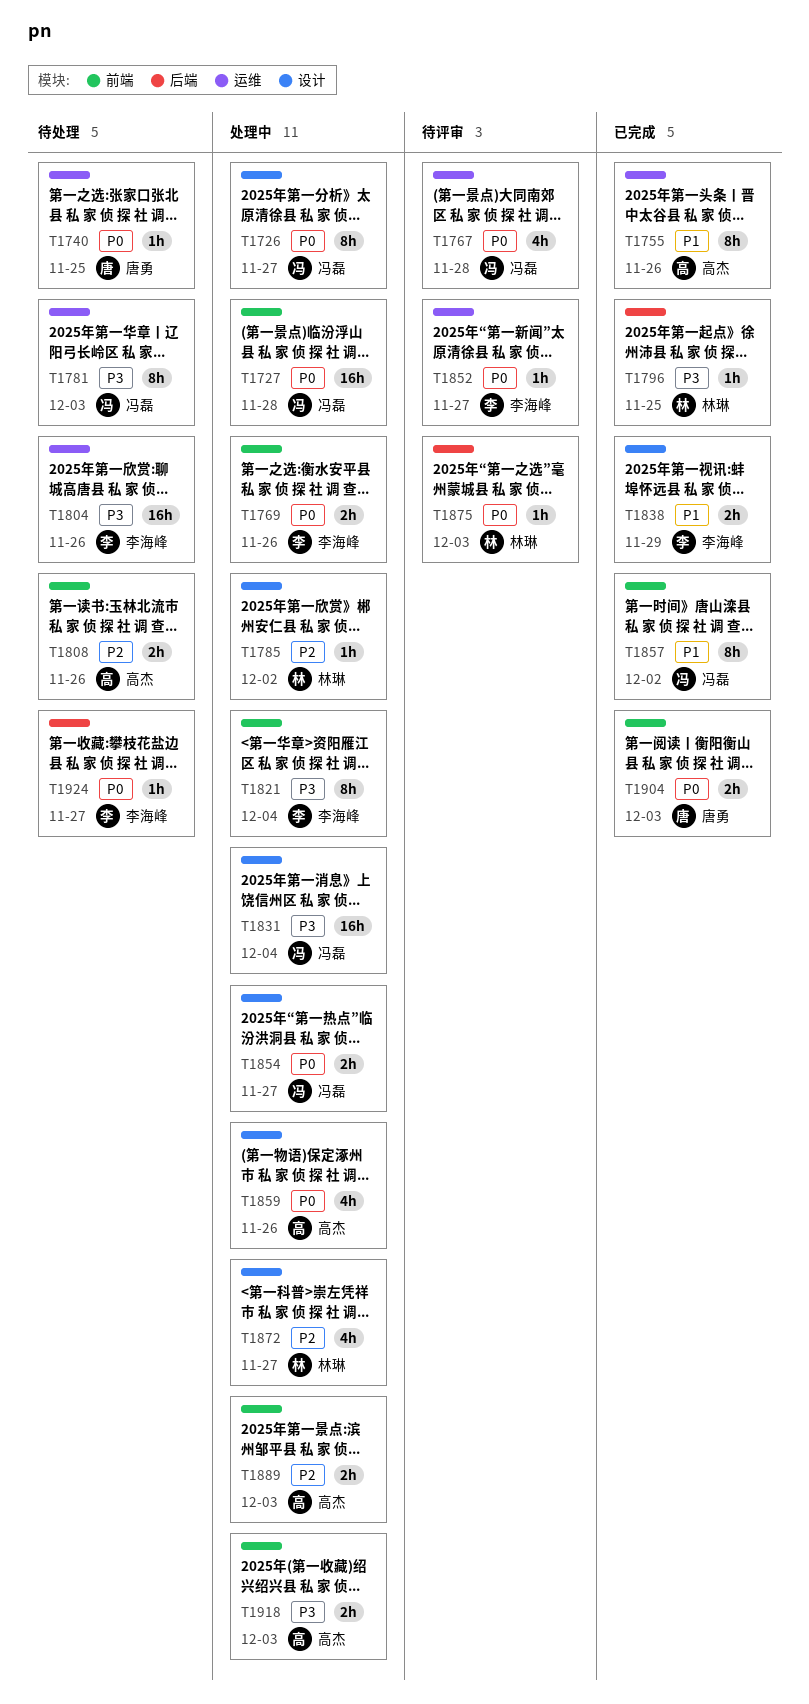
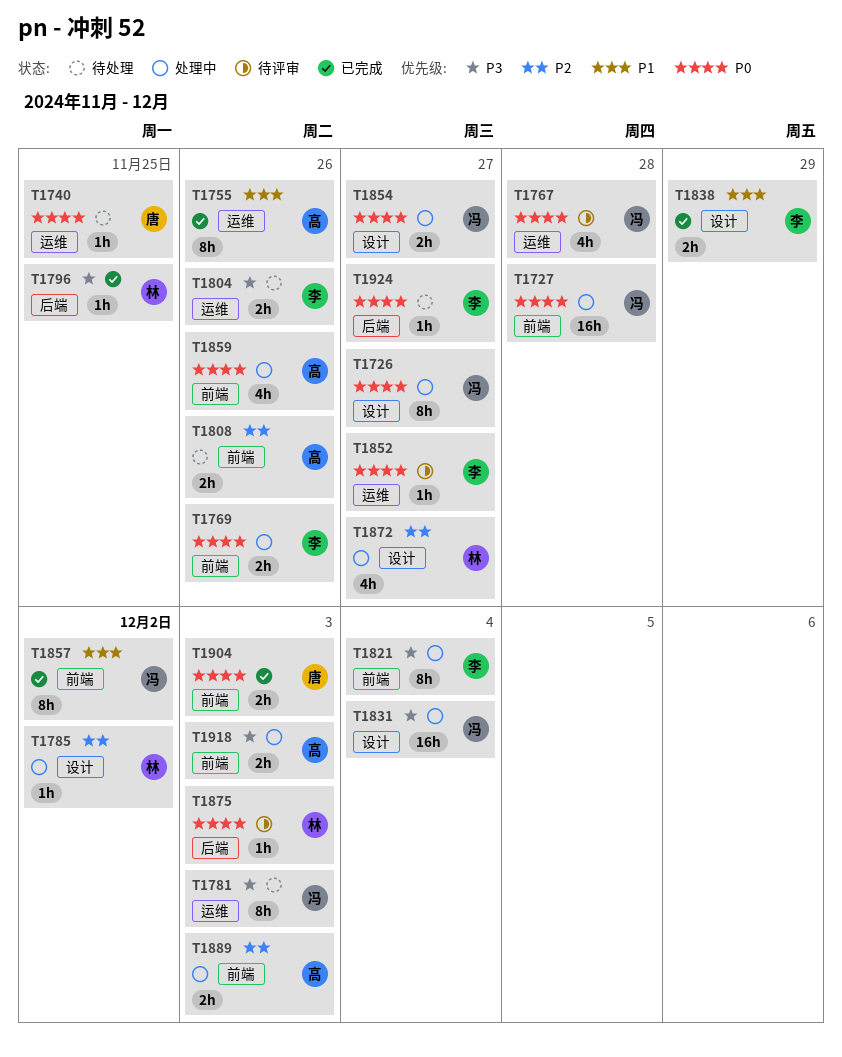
T1804, estimate: 16h -> 2h
T1859, label: 设计 -> 前端

